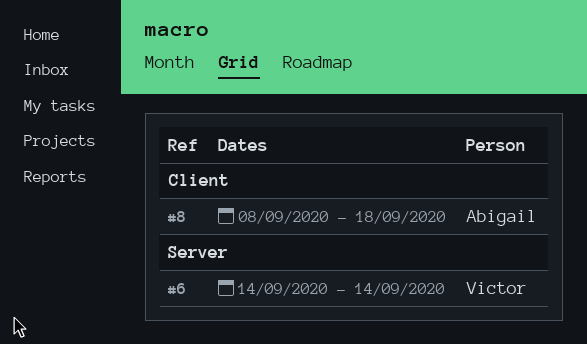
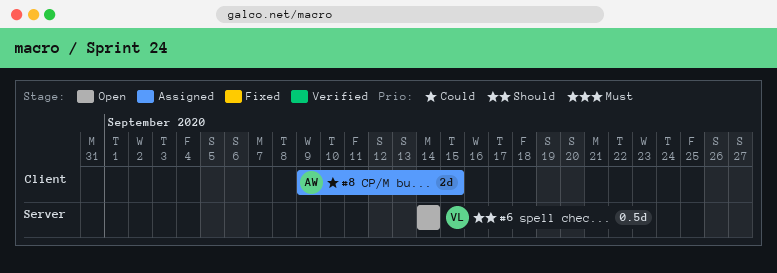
#8, start: Sep 8 -> Sep 9
#8, due: Sep 18 -> Sep 15

